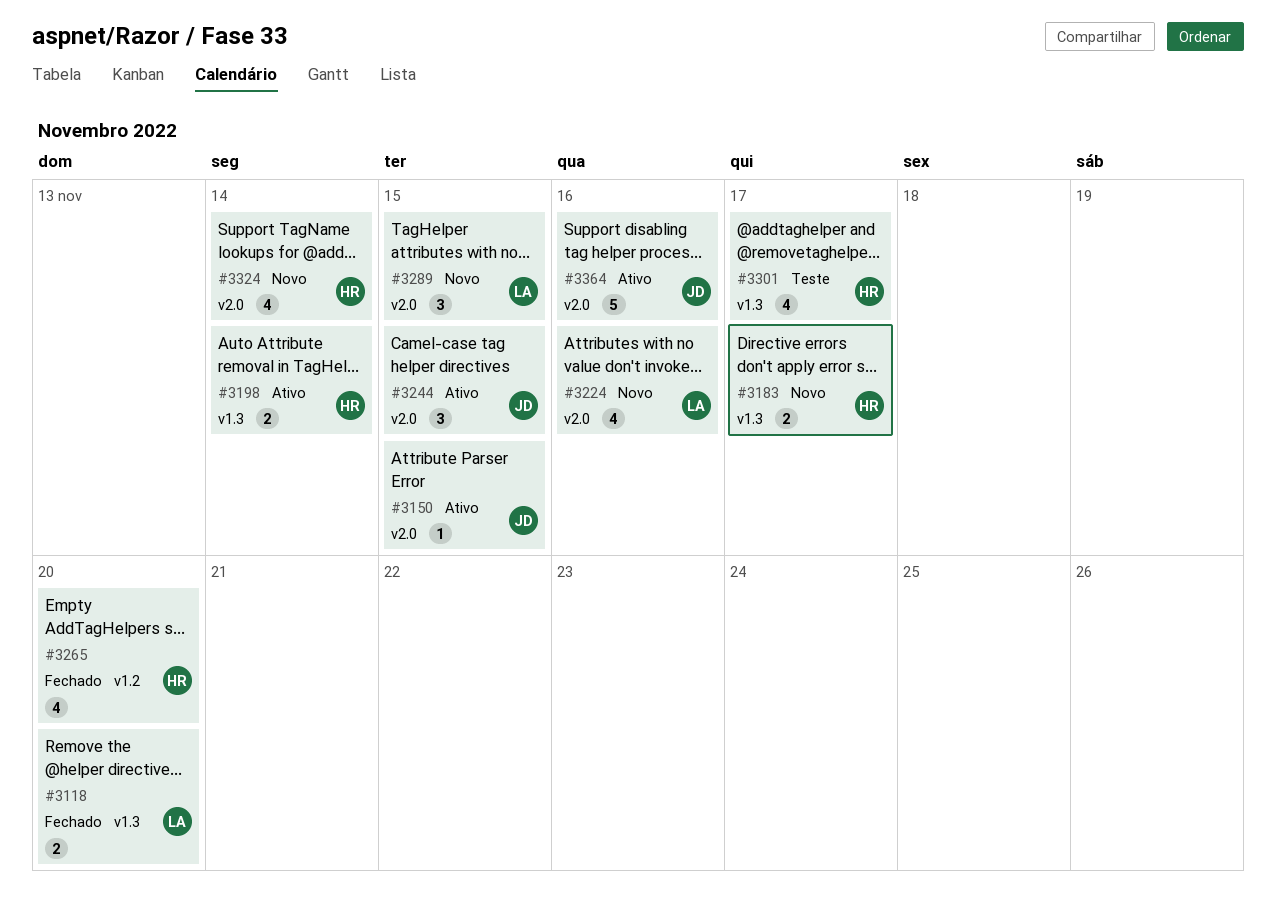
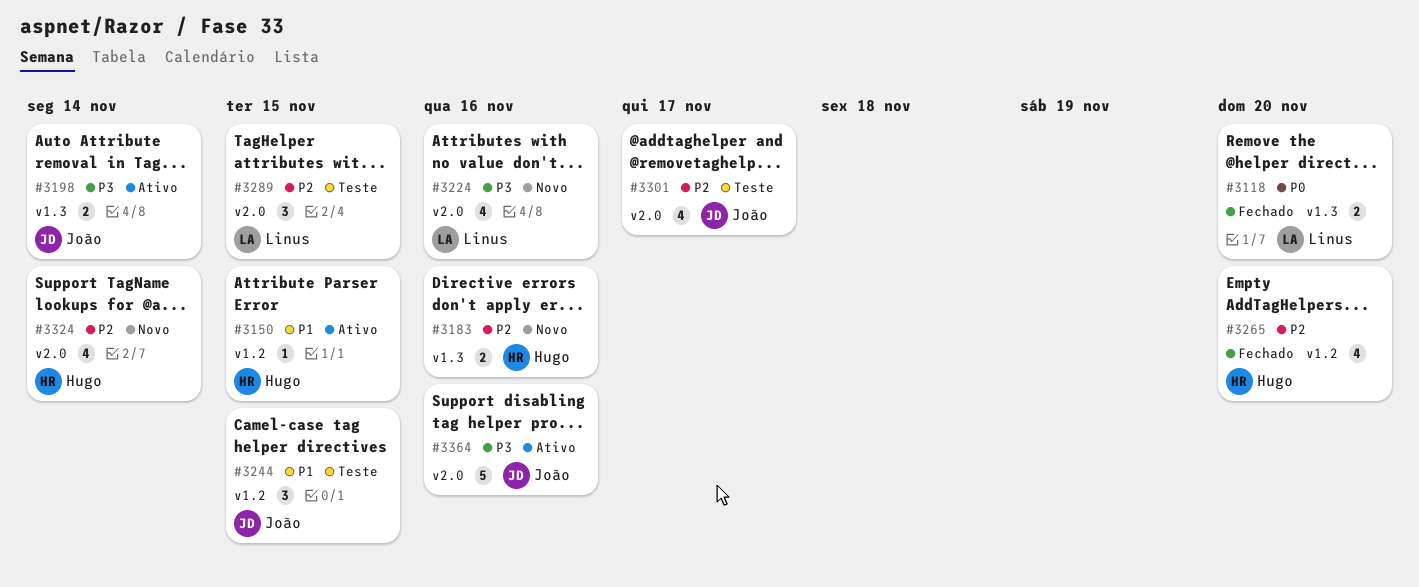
#3150, owner: João -> Hugo
#3150, label: v2.0 -> v1.2
#3183, due: Nov 17 -> Nov 16
#3198, owner: Hugo -> João
#3244, status: Ativo -> Teste
#3244, label: v2.0 -> v1.2
#3289, status: Novo -> Teste
#3301, owner: Hugo -> João
#3301, label: v1.3 -> v2.0

